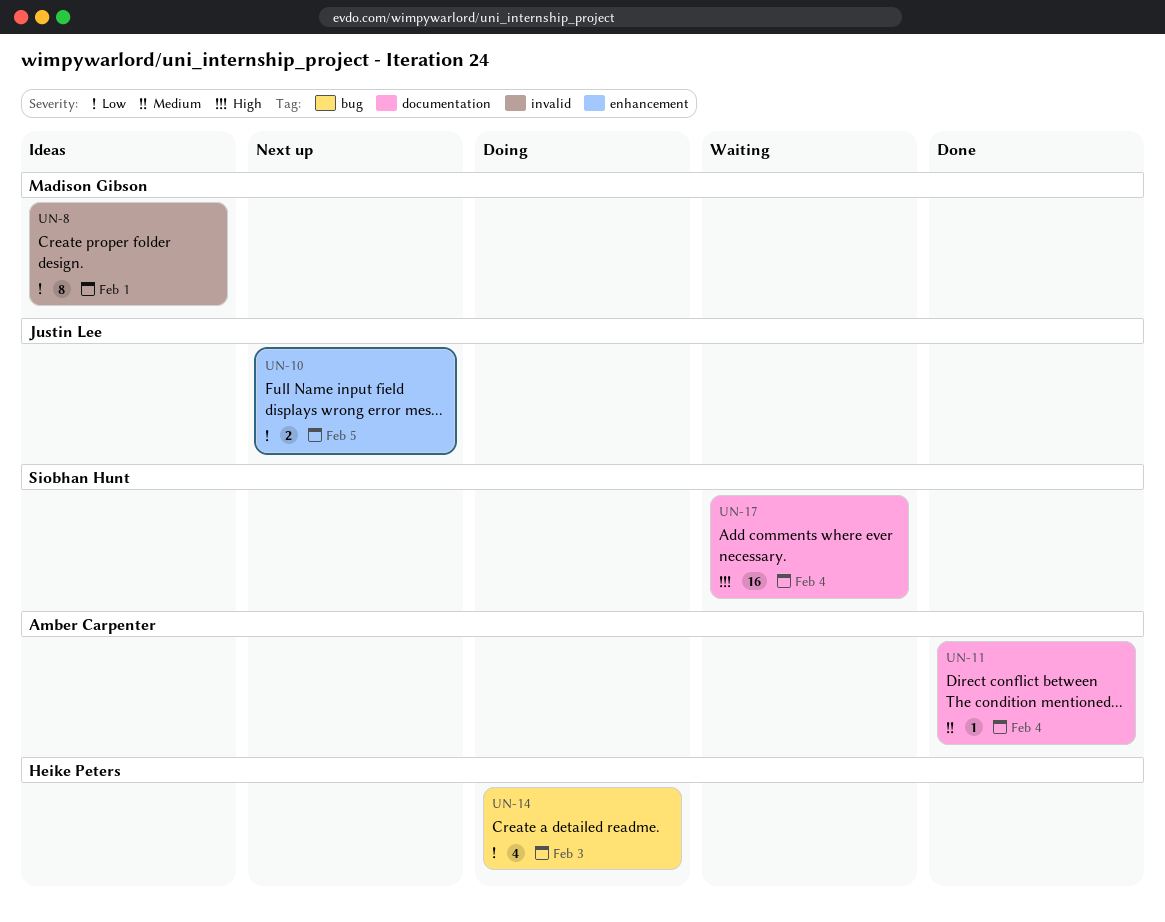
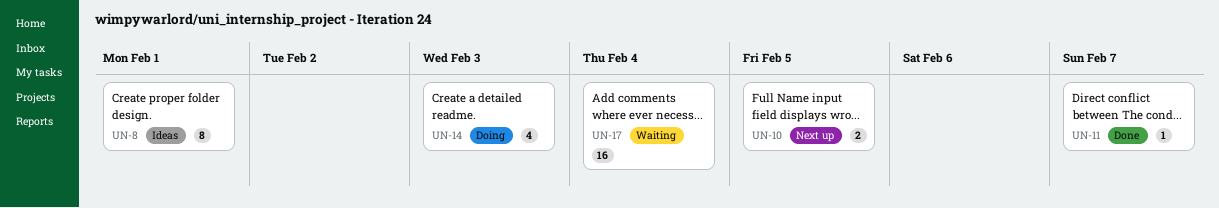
UN-11, due: Feb 4 -> Feb 7

